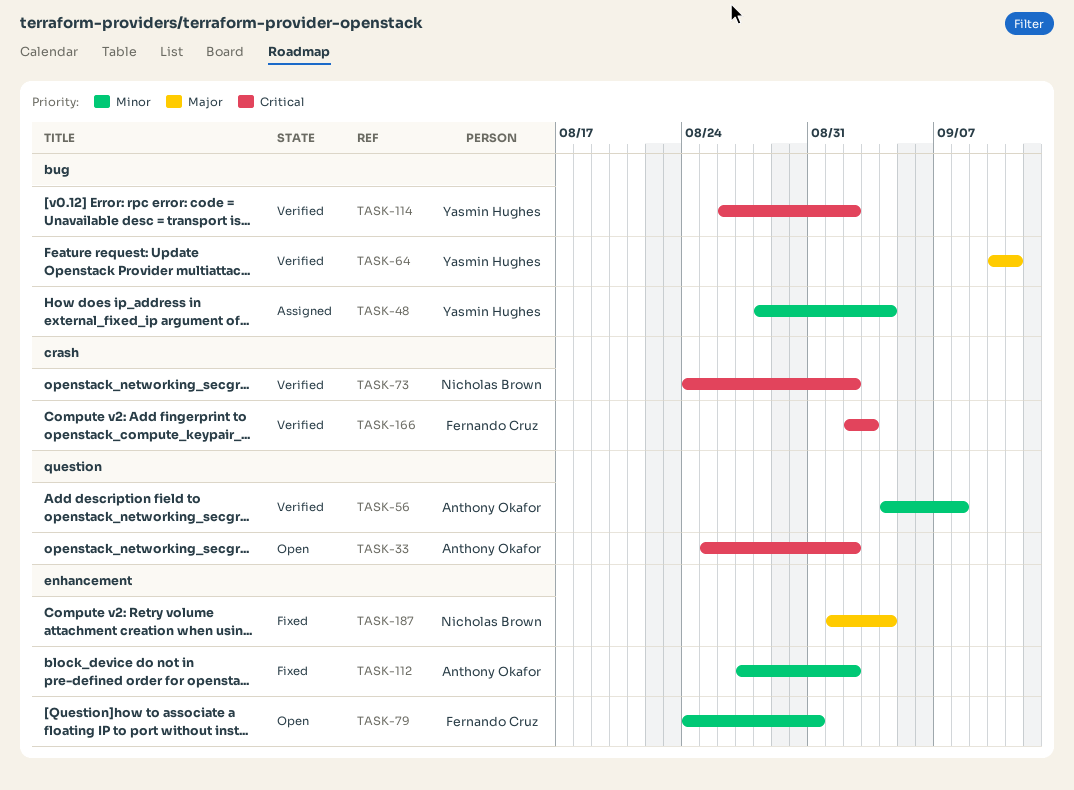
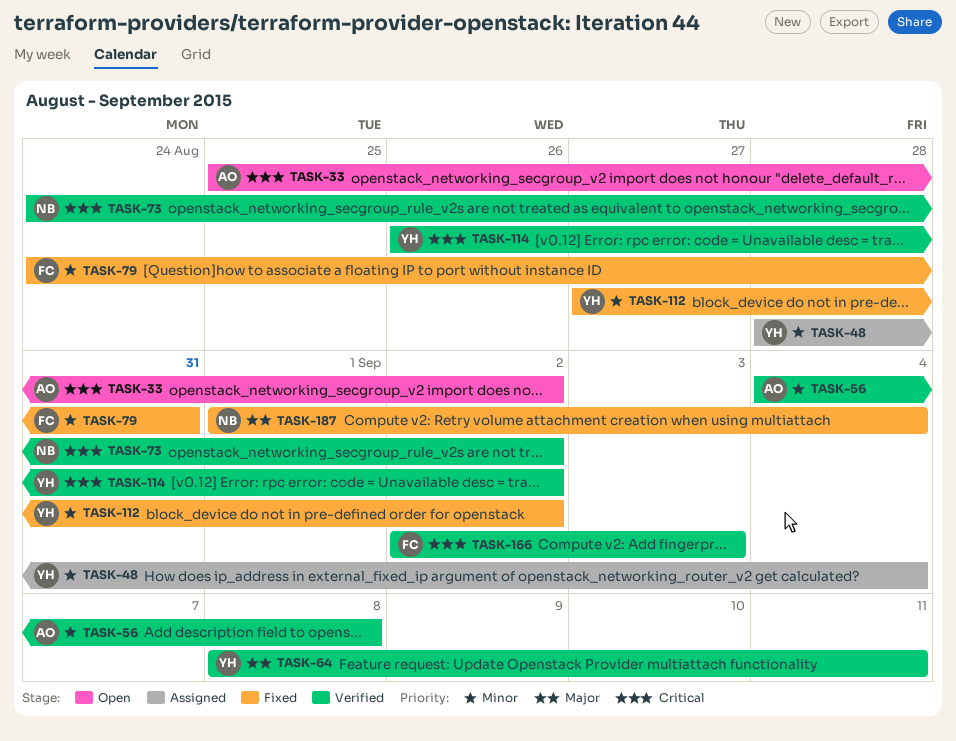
TASK-64, start: Sep 10 -> Sep 8
TASK-79, status: Open -> Fixed
TASK-112, owner: Anthony Okafor -> Yasmin Hughes

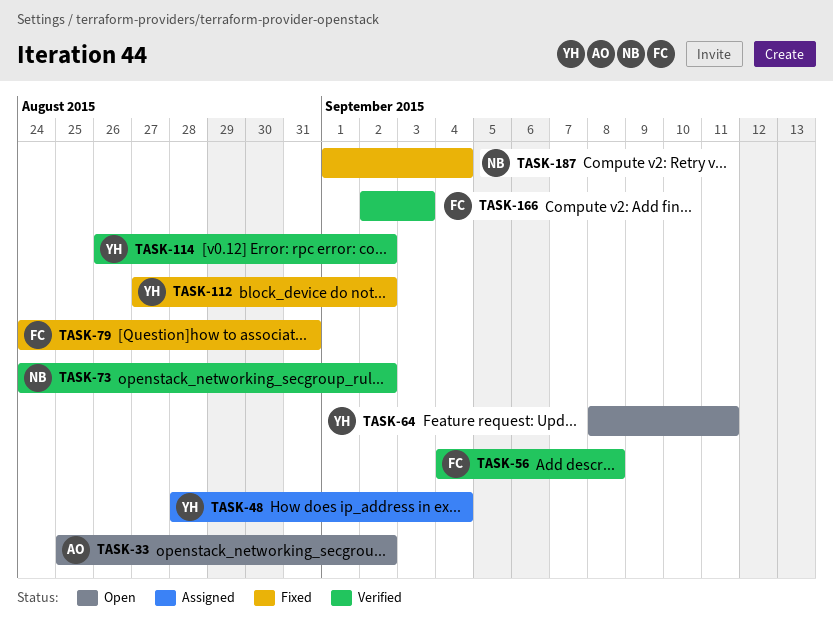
TASK-56, owner: AO -> FC
TASK-64, status: Verified -> Open

